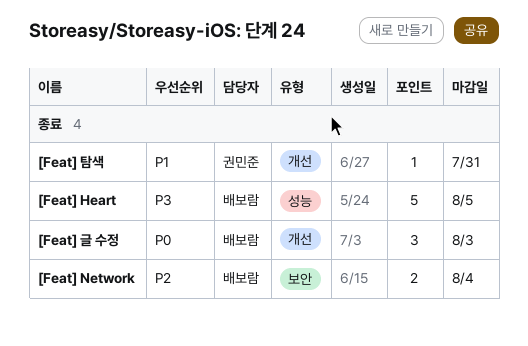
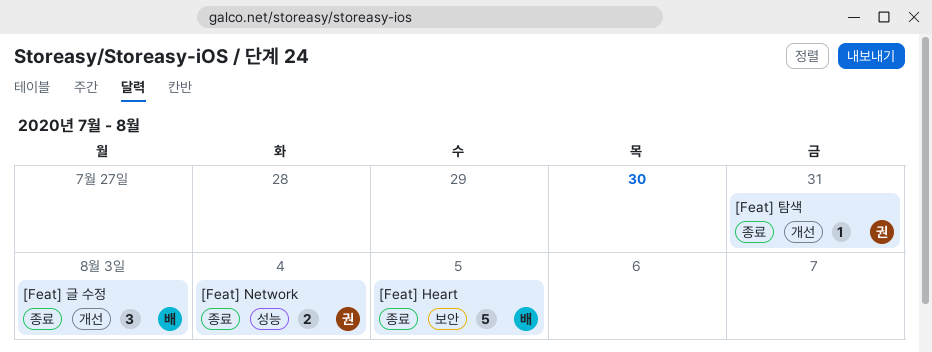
[Feat] Heart, label: 성능 -> 보안
[Feat] Network, owner: 배보람 -> 권민준
[Feat] Network, label: 보안 -> 성능

